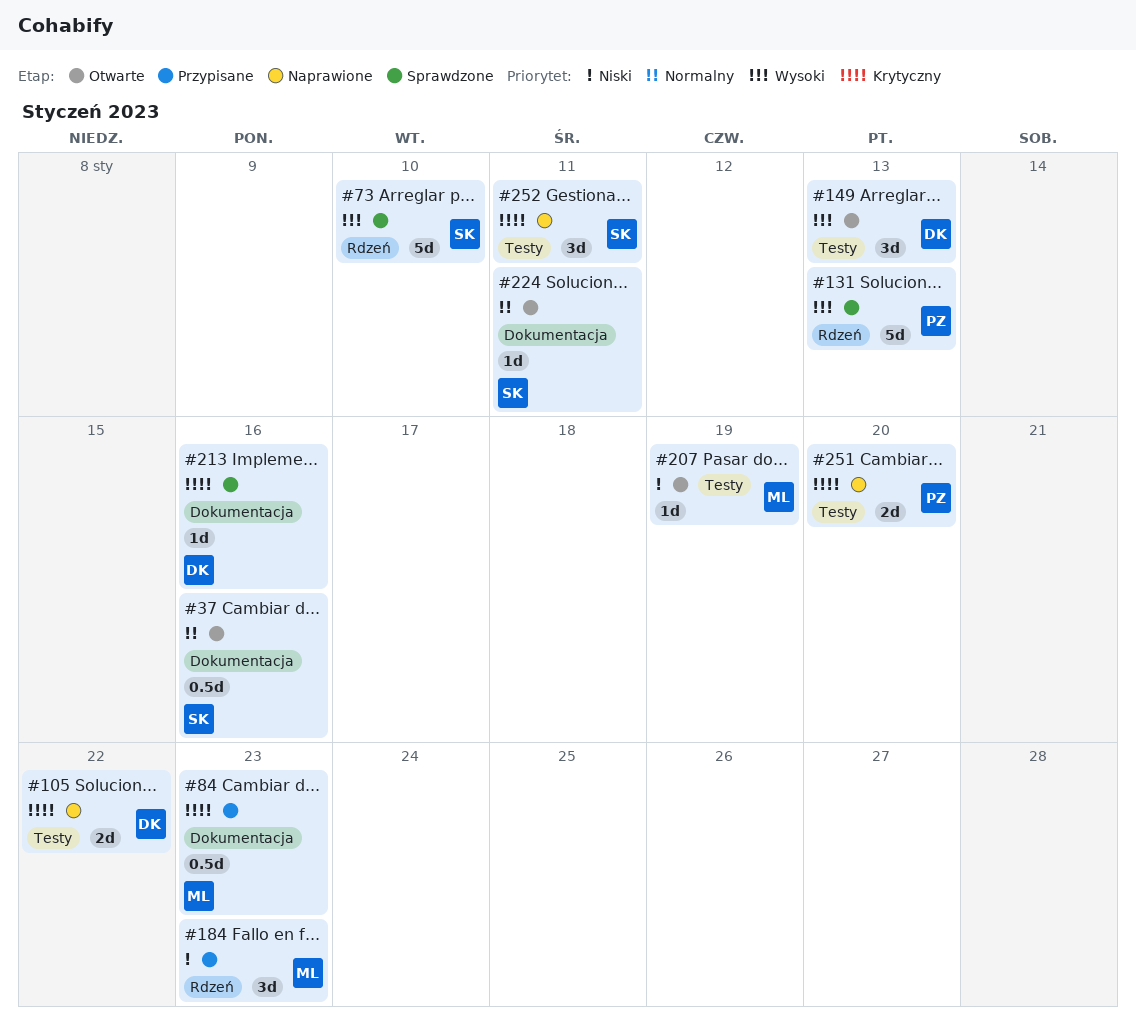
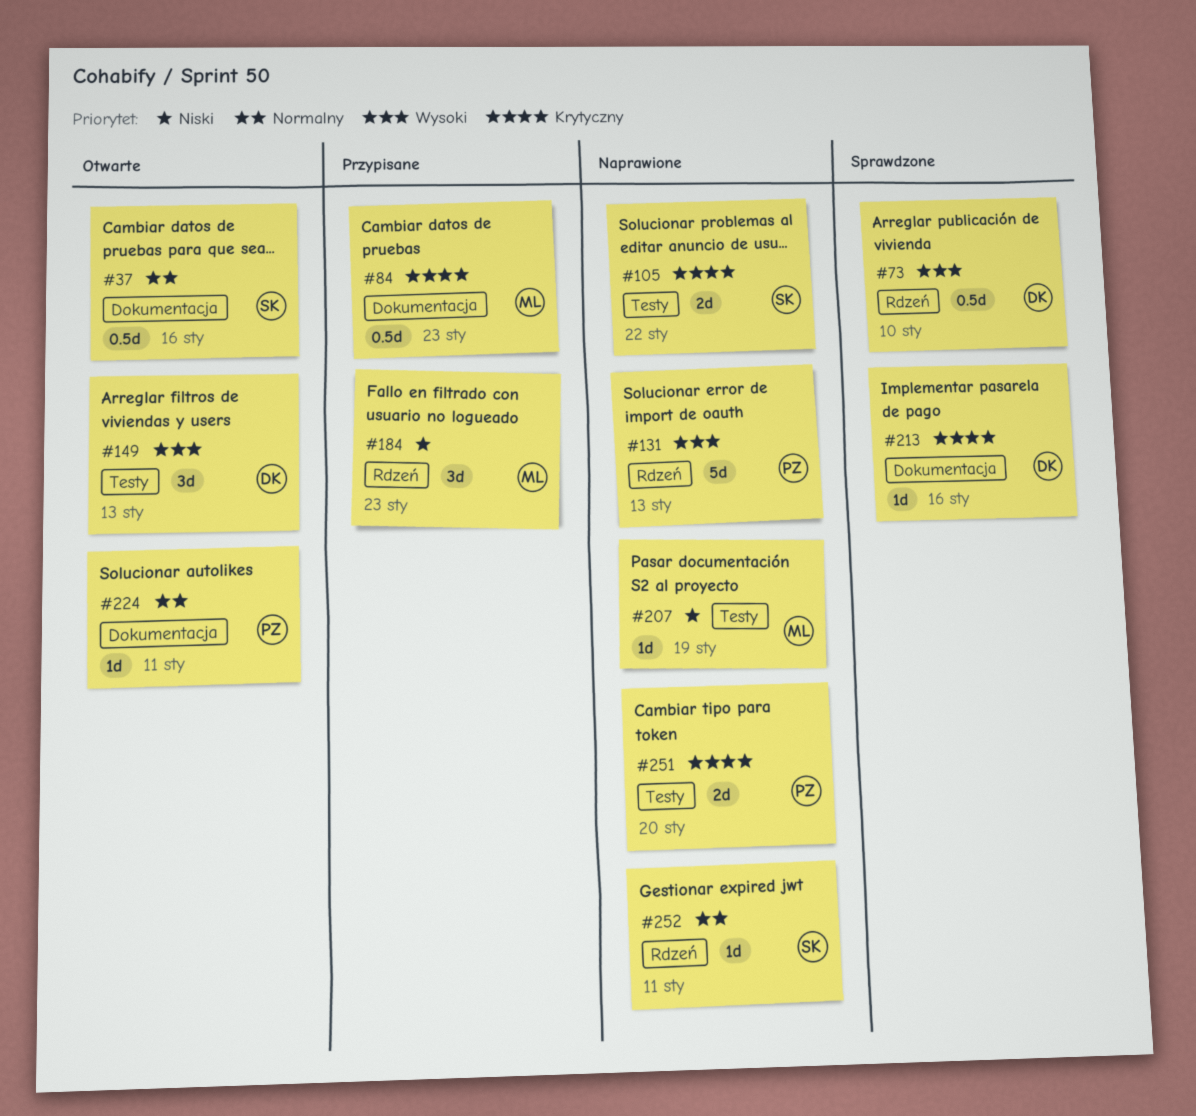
#73, owner: SK -> DK
#73, estimate: 5d -> 0.5d
#105, owner: DK -> SK
#131, status: Sprawdzone -> Naprawione
#207, status: Otwarte -> Naprawione
#224, owner: SK -> PZ
#252, priority: Krytyczny -> Normalny
#252, label: Testy -> Rdzeń
#252, estimate: 3d -> 1d

